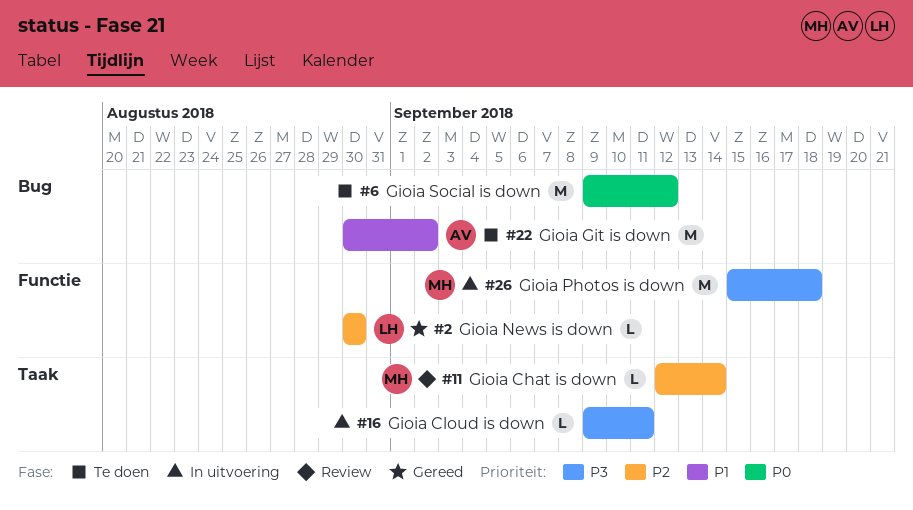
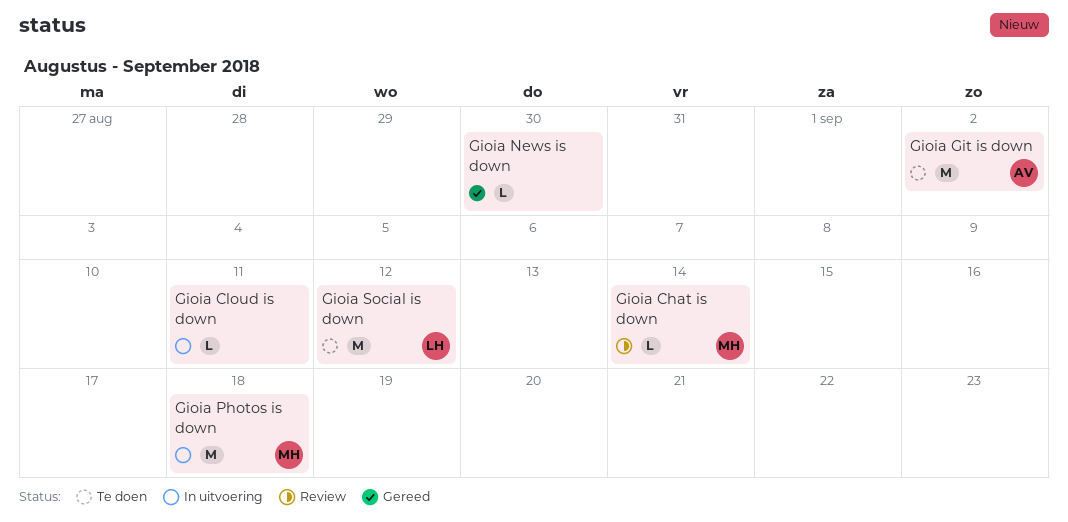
Gioia News is down, owner: LH -> none
Gioia Social is down, owner: none -> LH

